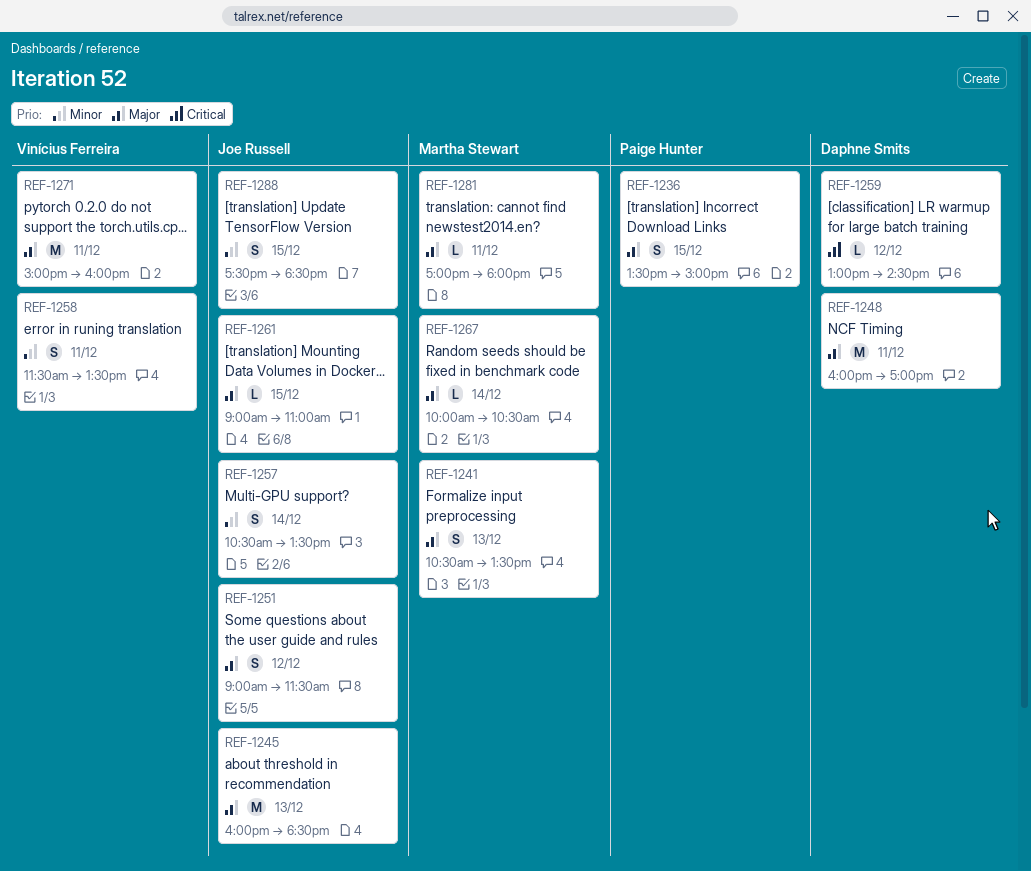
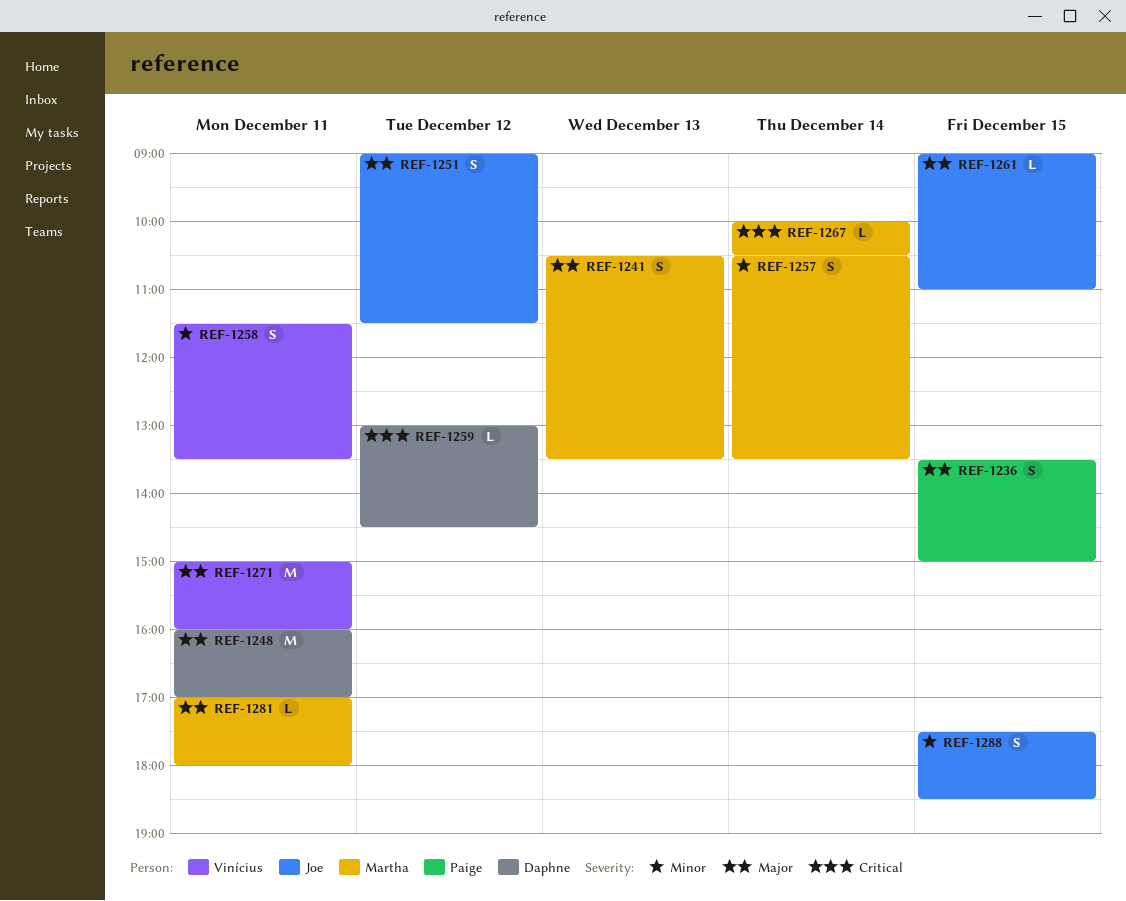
REF-1245: present -> none
REF-1257, owner: Joe Russell -> Martha Stewart
REF-1267, priority: Major -> Critical

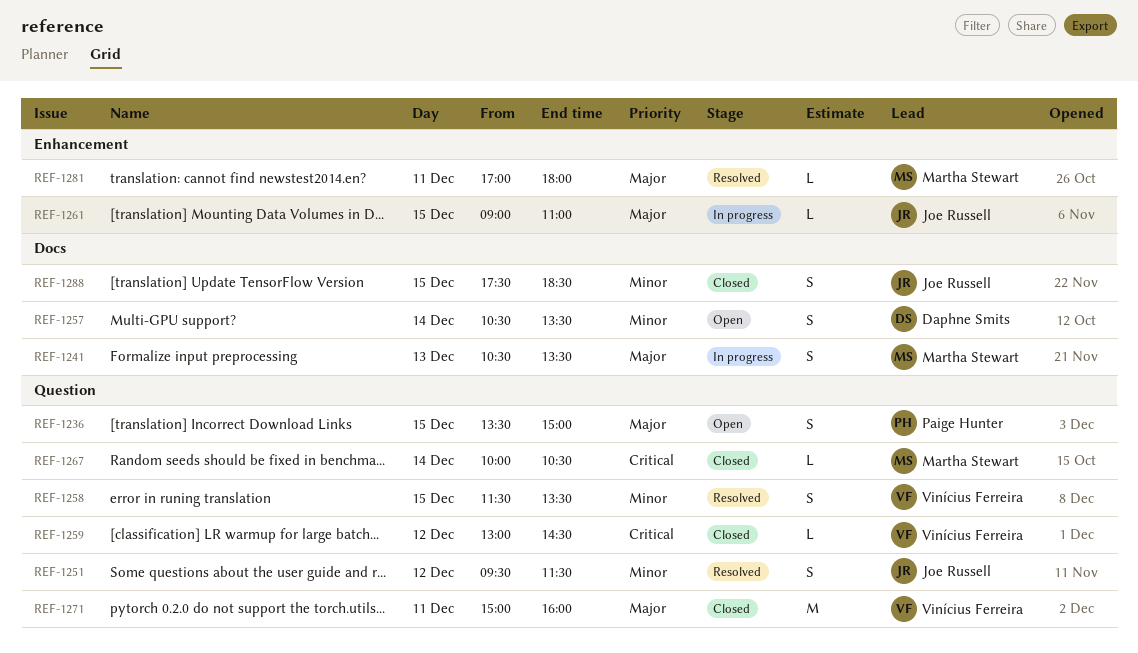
REF-1248: present -> none
REF-1251, priority: Major -> Minor
REF-1251, begins: 09:00 -> 09:30
REF-1257, owner: Martha Stewart -> Daphne Smits
REF-1258, day: Dec 11 -> Dec 15
REF-1259, owner: Daphne Smits -> Vinícius Ferreira

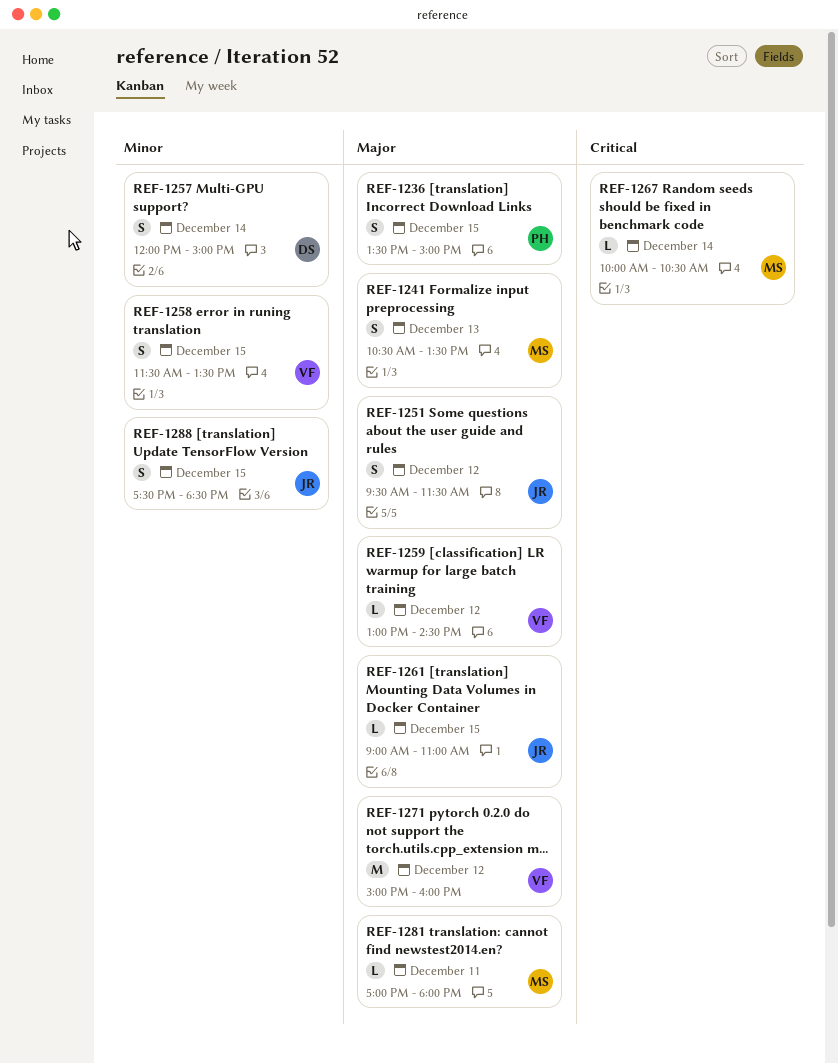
REF-1251, priority: Minor -> Major
REF-1257, begins: 10:30 -> 12:00
REF-1257, ends: 13:30 -> 15:00
REF-1259, priority: Critical -> Major
REF-1271, day: Dec 11 -> Dec 12

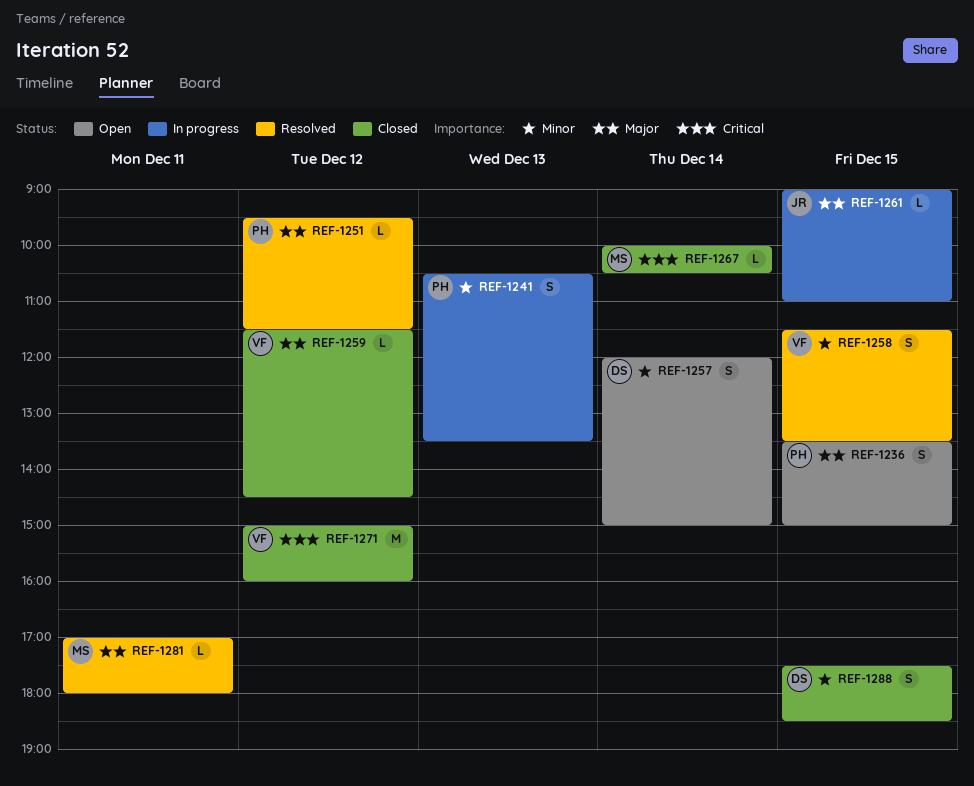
REF-1241, owner: MS -> PH
REF-1241, priority: Major -> Minor
REF-1251, owner: JR -> PH
REF-1251, estimate: S -> L
REF-1259, begins: 13:00 -> 11:30
REF-1271, priority: Major -> Critical
REF-1288, owner: JR -> DS

